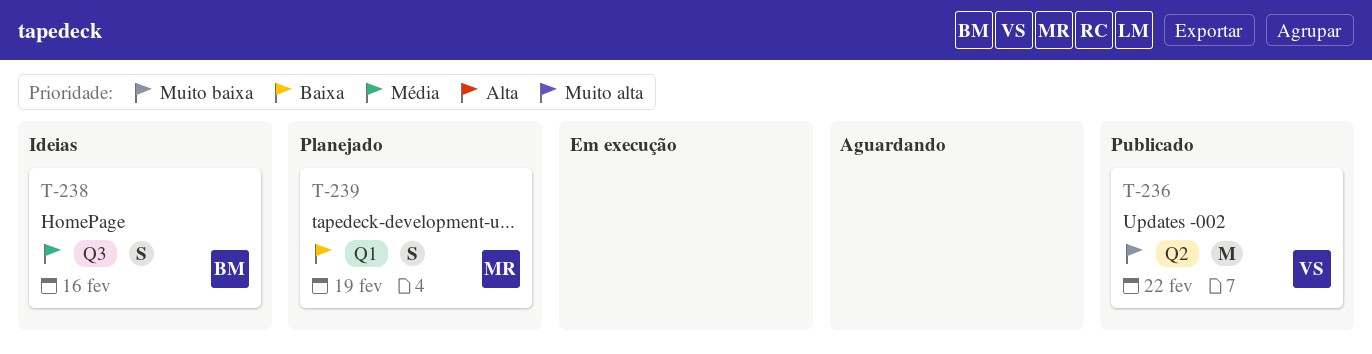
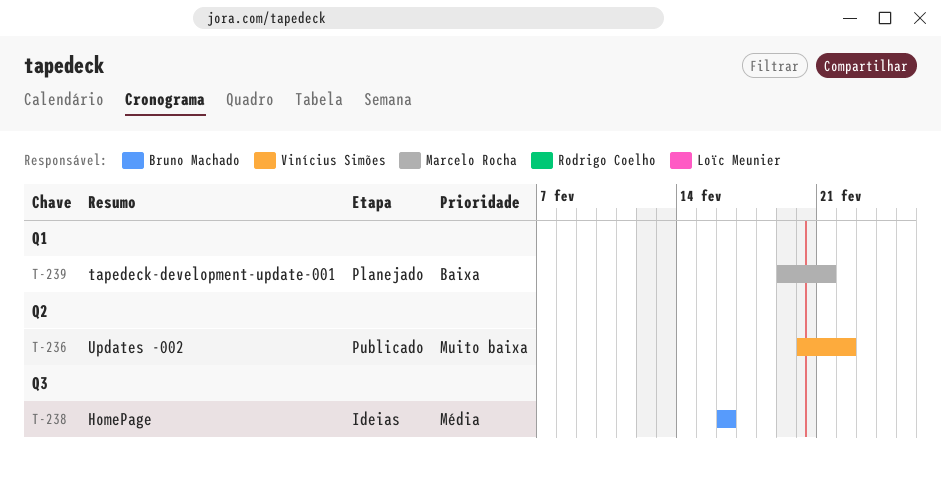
T-239, due: Feb 19 -> Feb 21

